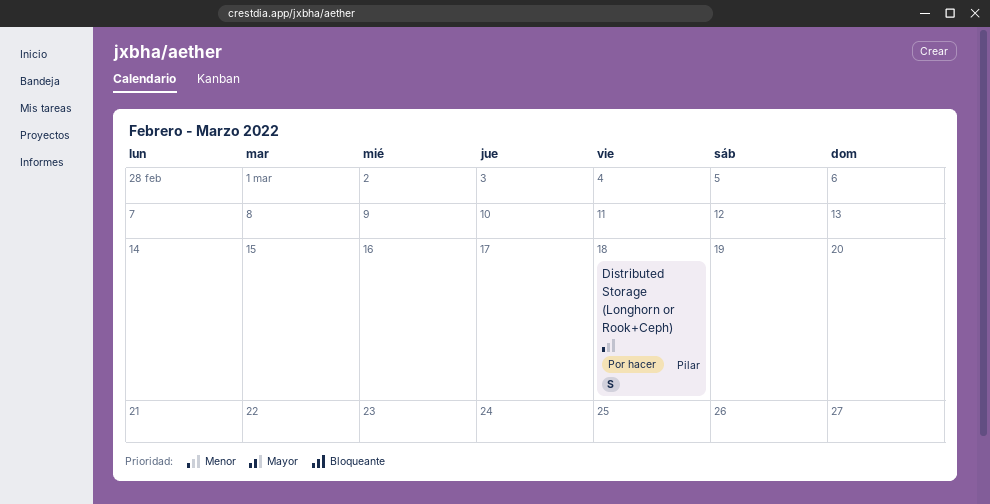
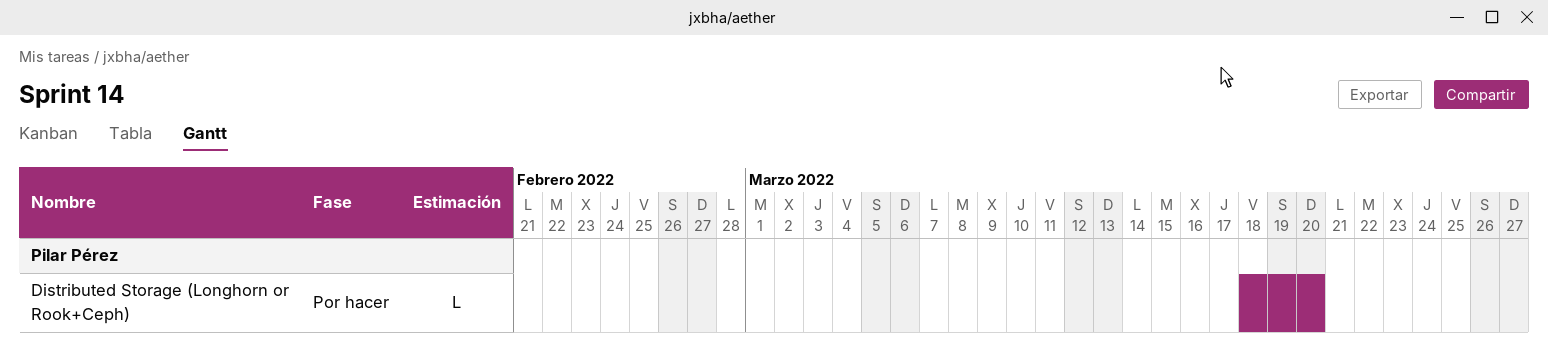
Distributed Storage (Longhorn or Rook+Ceph), estimate: S -> L
Distributed Storage (Longhorn or Rook+Ceph), due: Mar 18 -> Mar 20

